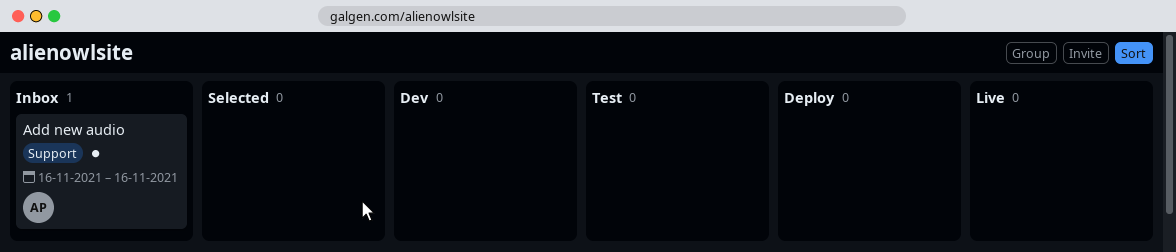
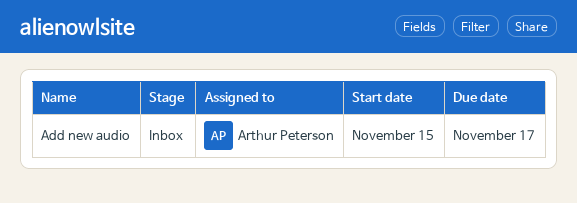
Add new audio, start: Nov 16 -> Nov 15
Add new audio, due: Nov 16 -> Nov 17

